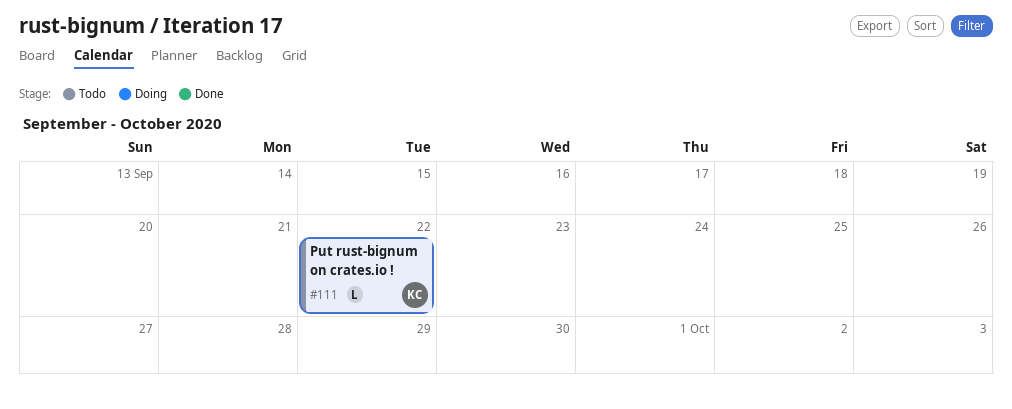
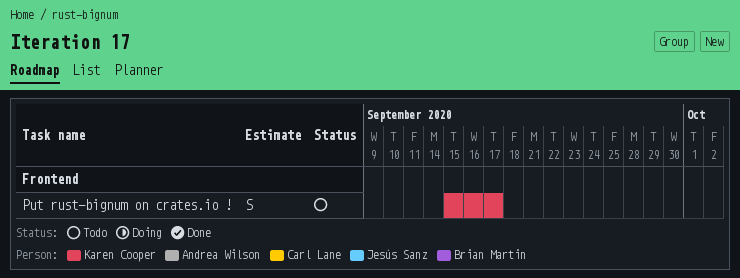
Put rust-bignum on crates.io !, estimate: L -> S
Put rust-bignum on crates.io !, due: Sep 22 -> Sep 17

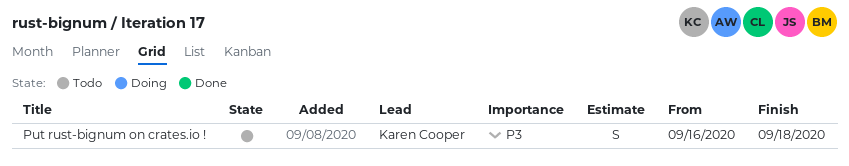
Put rust-bignum on crates.io !, start: Sep 15 -> Sep 16
Put rust-bignum on crates.io !, due: Sep 17 -> Sep 18

